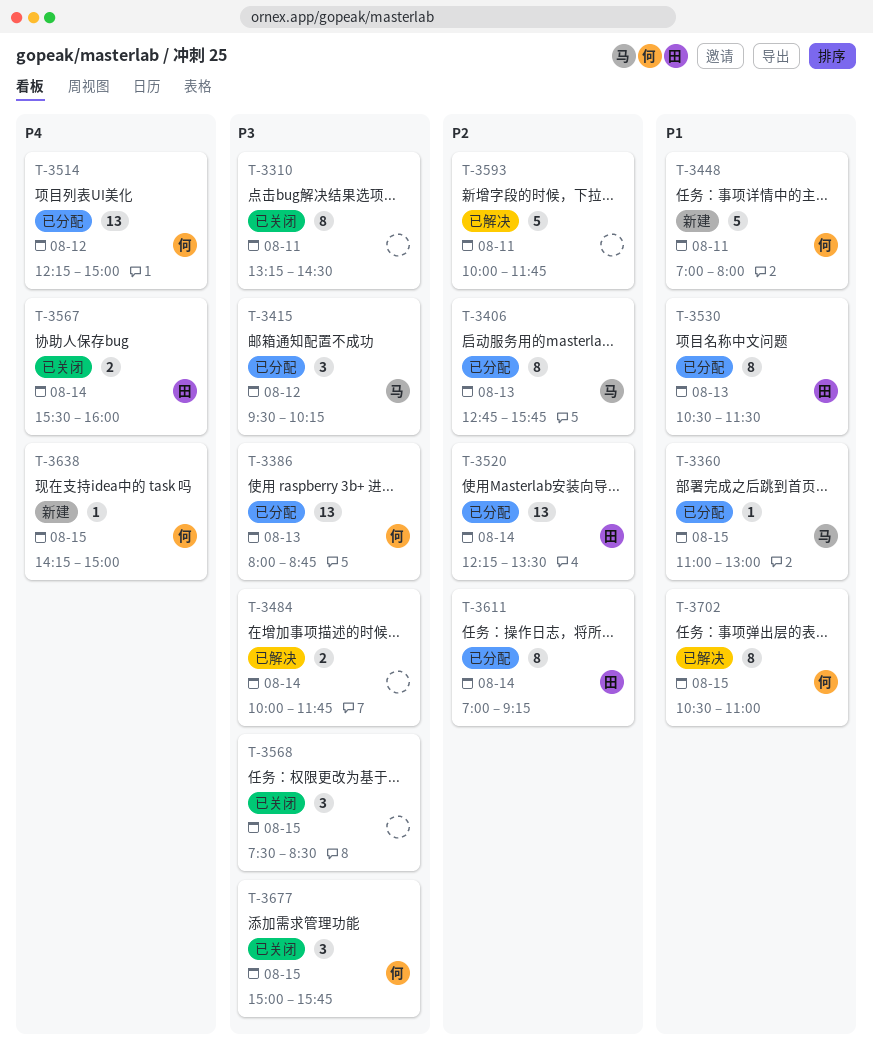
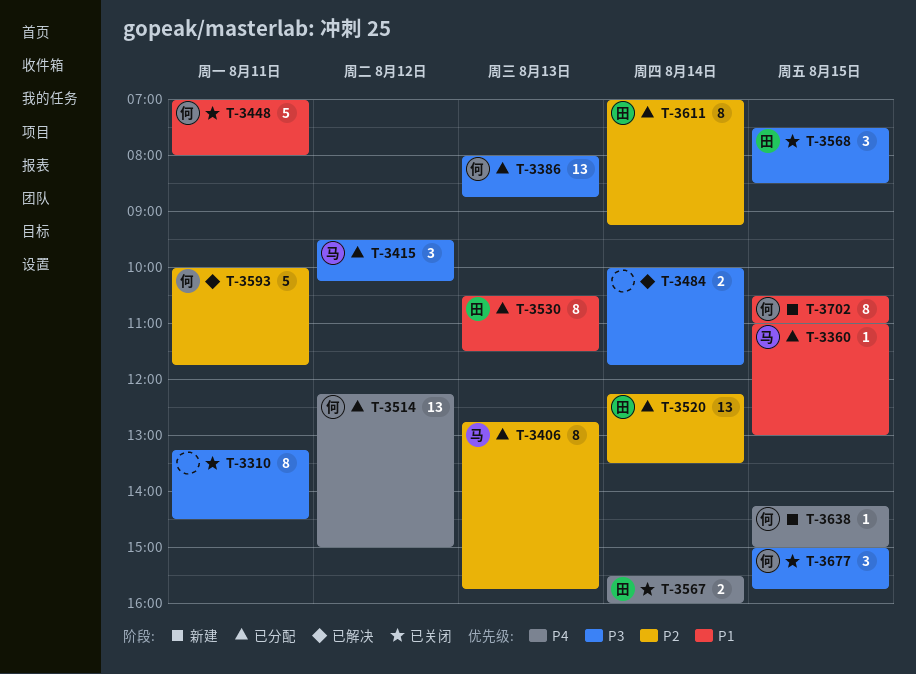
T-3448, status: 新建 -> 已关闭
T-3568, owner: none -> 田
T-3593, owner: none -> 何
T-3702, status: 已解决 -> 新建

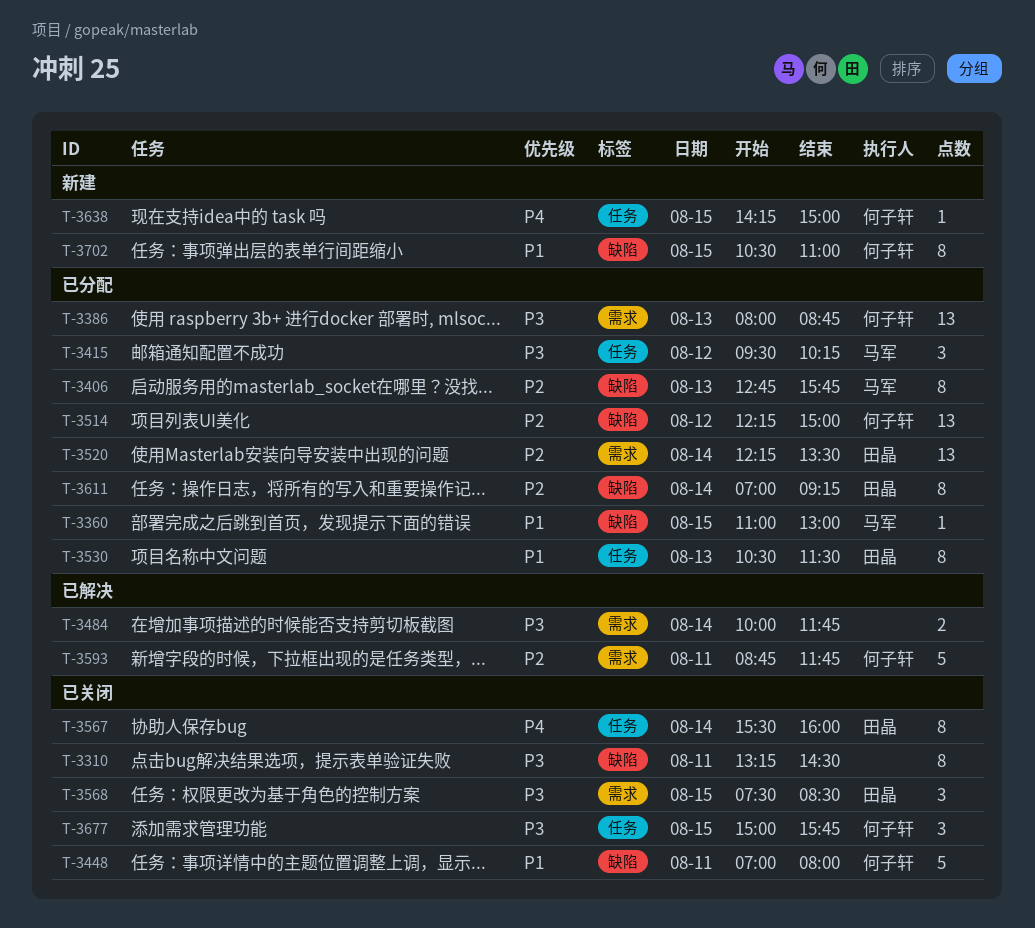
T-3514, priority: P4 -> P2
T-3567, estimate: 2 -> 8
T-3593, begins: 10:00 -> 08:45

